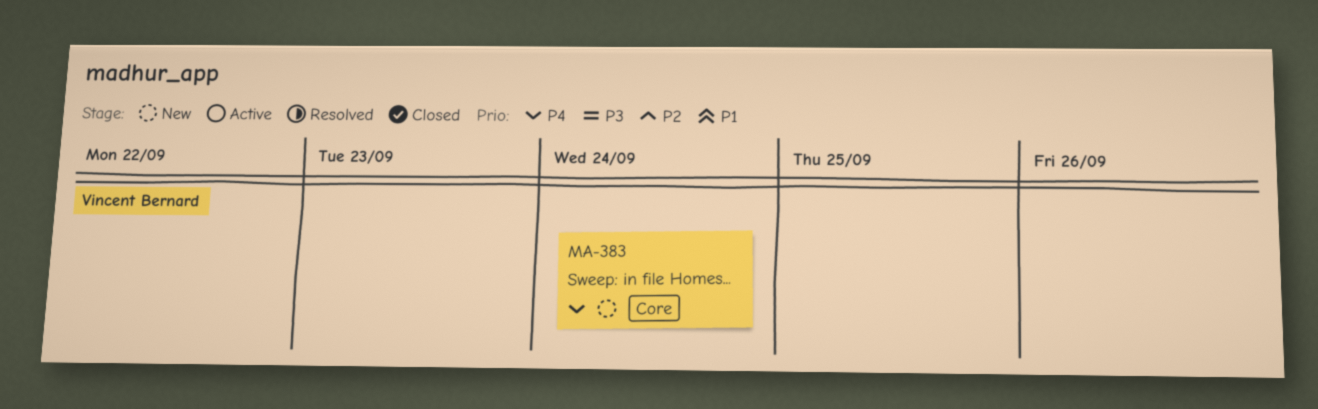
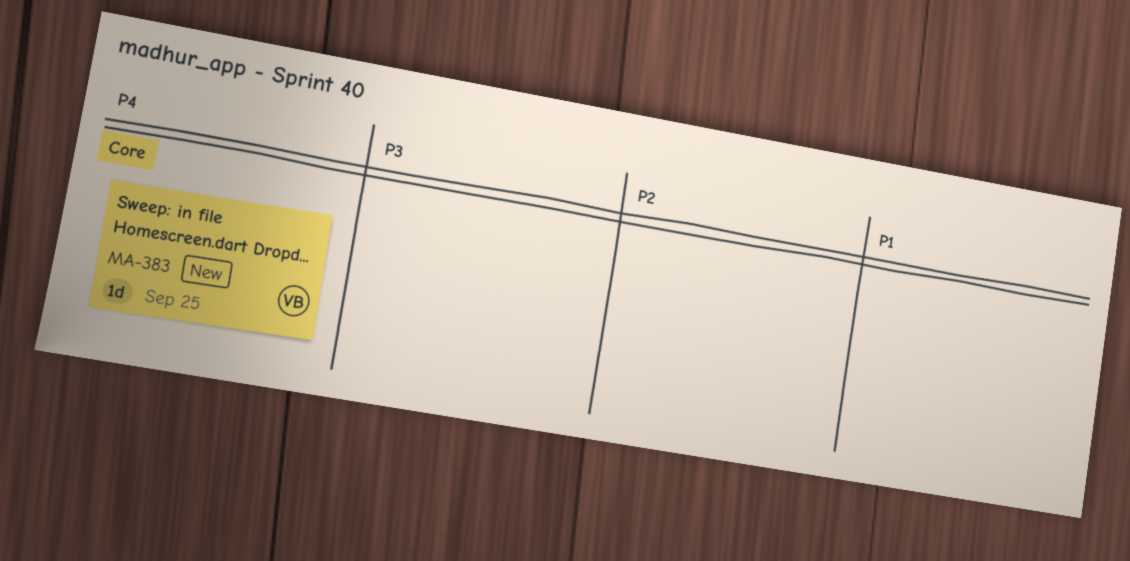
MA-383, due: Sep 24 -> Sep 25

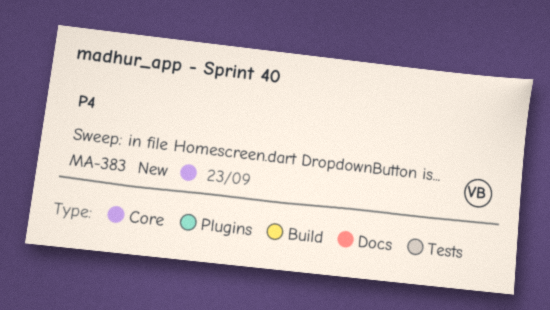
MA-383, due: Sep 25 -> Sep 23

